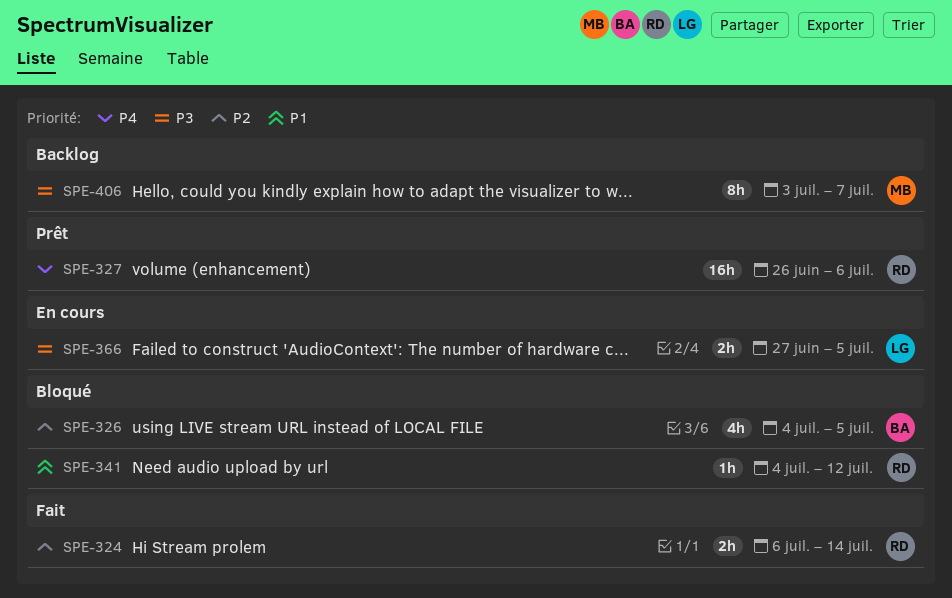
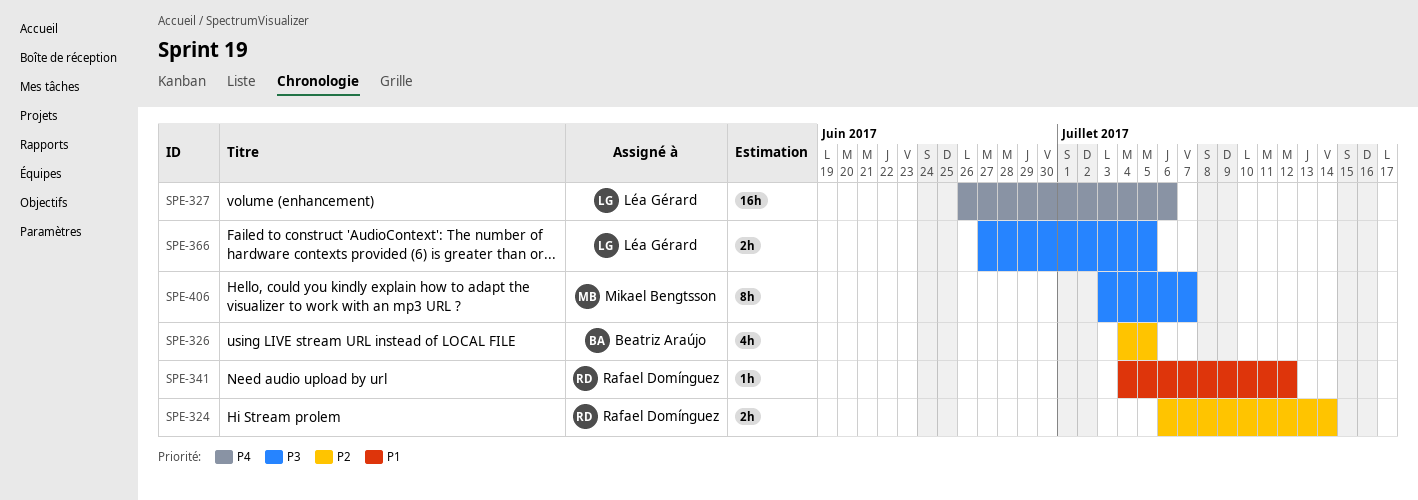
SPE-327, owner: Rafael Domínguez -> Léa Gérard

